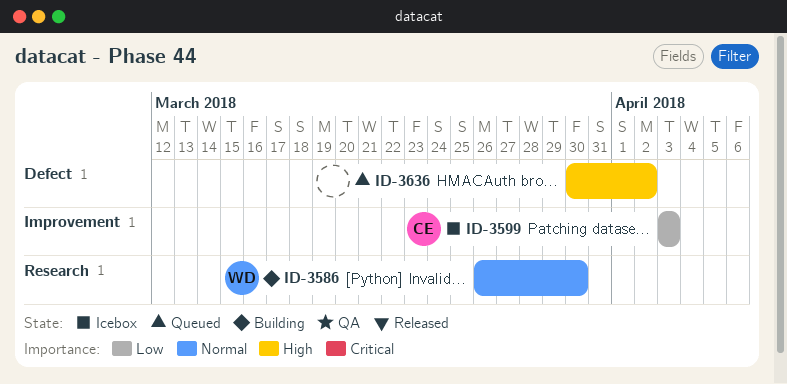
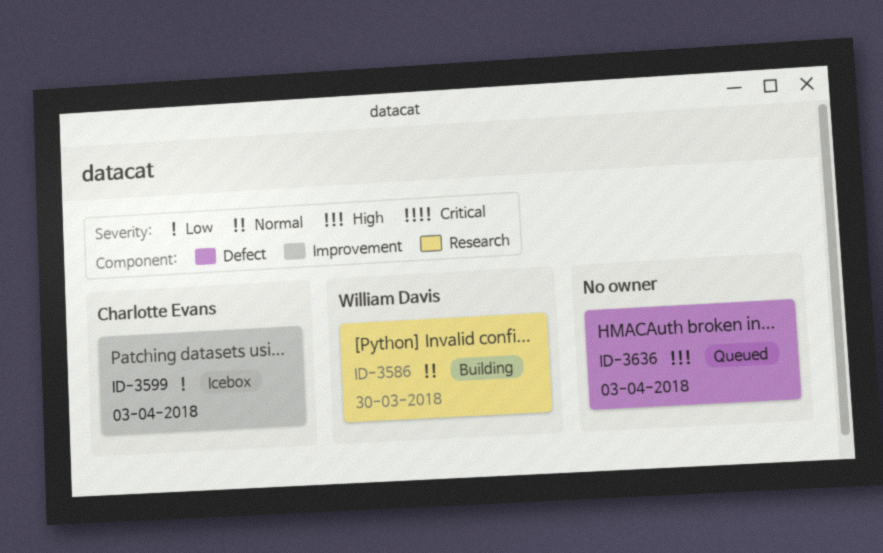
ID-3636, due: Apr 2 -> Apr 3

